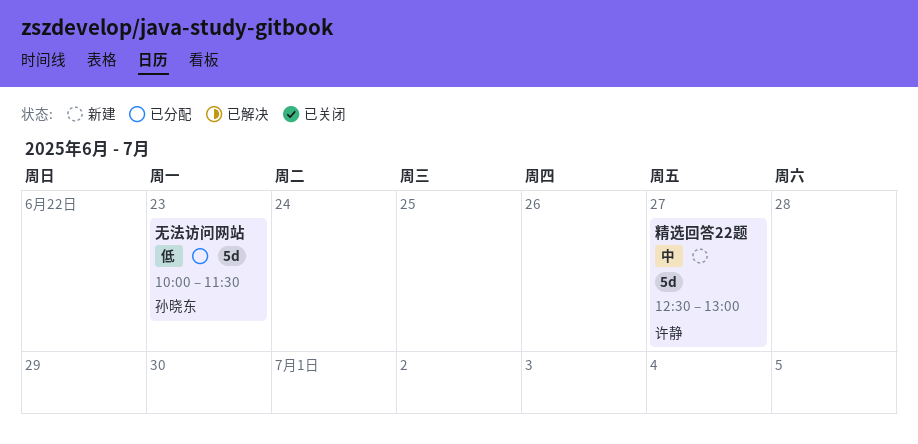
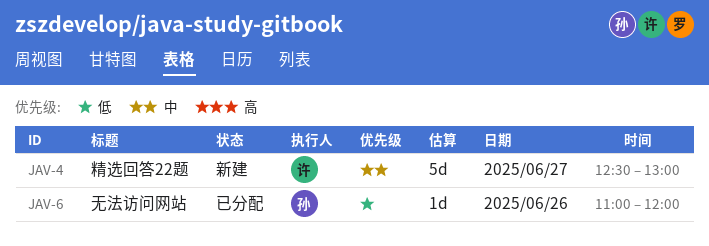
无法访问网站, estimate: 5d -> 1d
无法访问网站, day: Jun 23 -> Jun 26
无法访问网站, begins: 10:00 -> 11:00
无法访问网站, ends: 11:30 -> 12:00

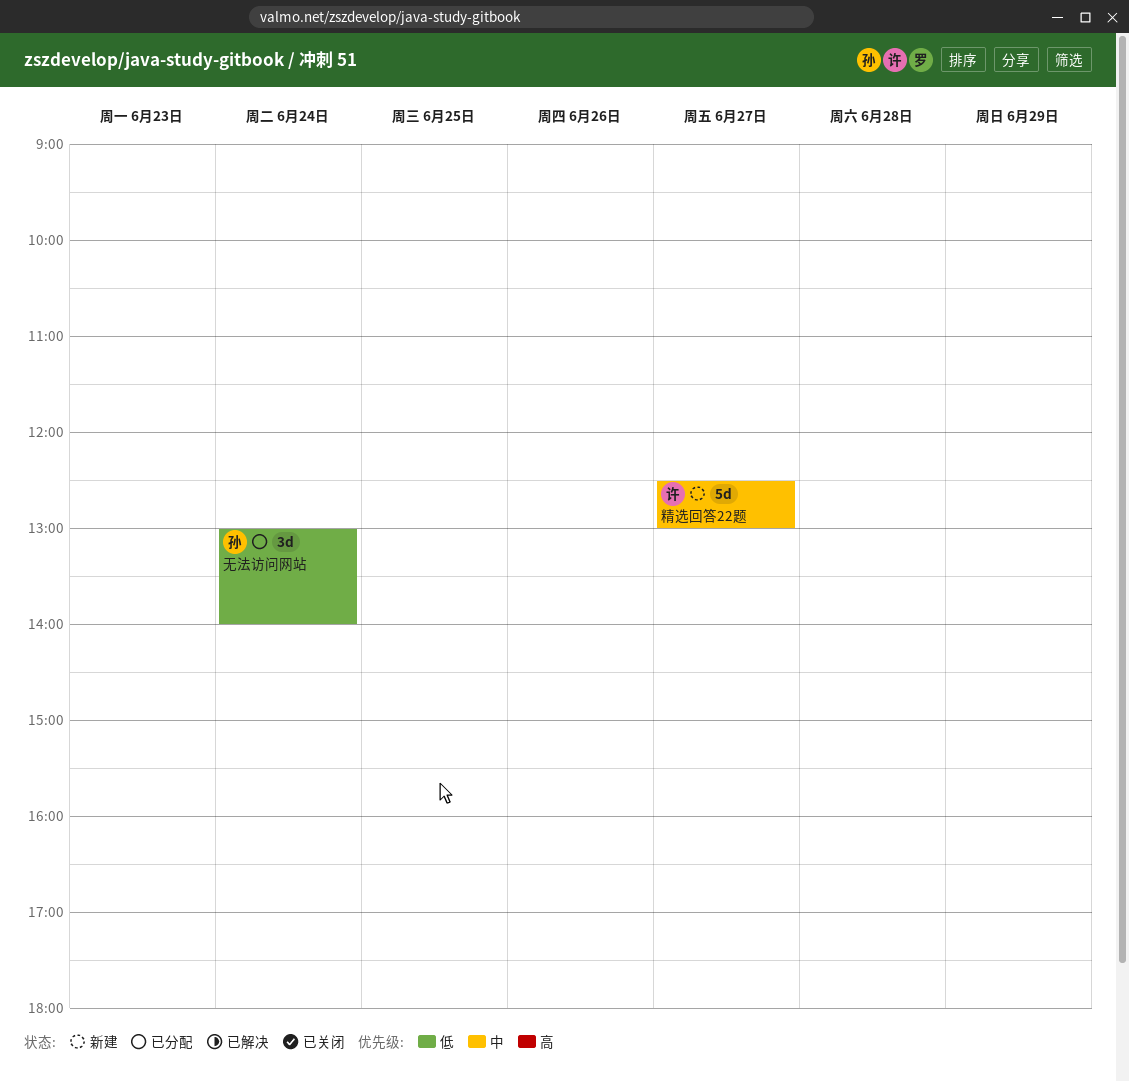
无法访问网站, estimate: 1d -> 3d
无法访问网站, day: Jun 26 -> Jun 24
无法访问网站, begins: 11:00 -> 13:00
无法访问网站, ends: 12:00 -> 14:00

